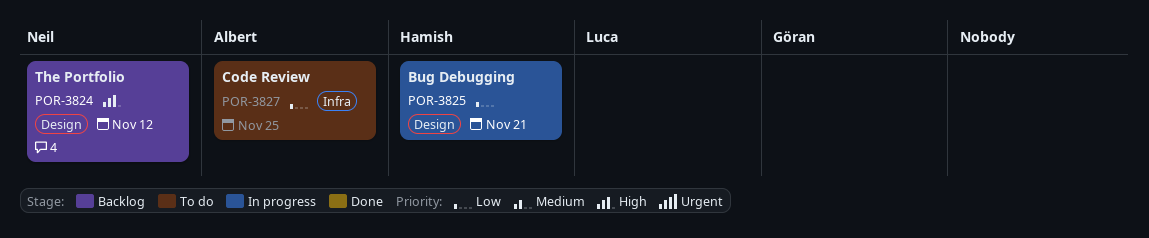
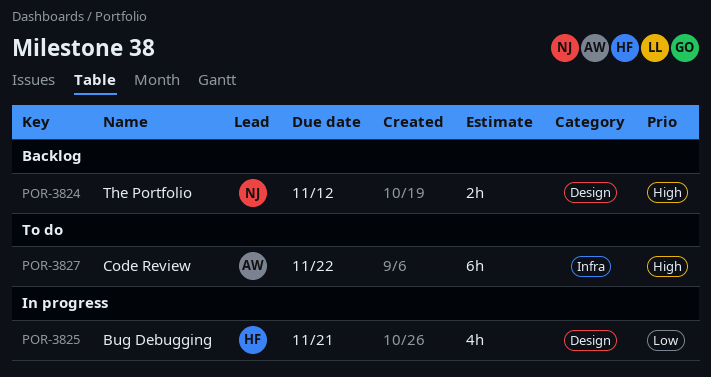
POR-3827, priority: Low -> High
POR-3827, due: Nov 25 -> Nov 22

